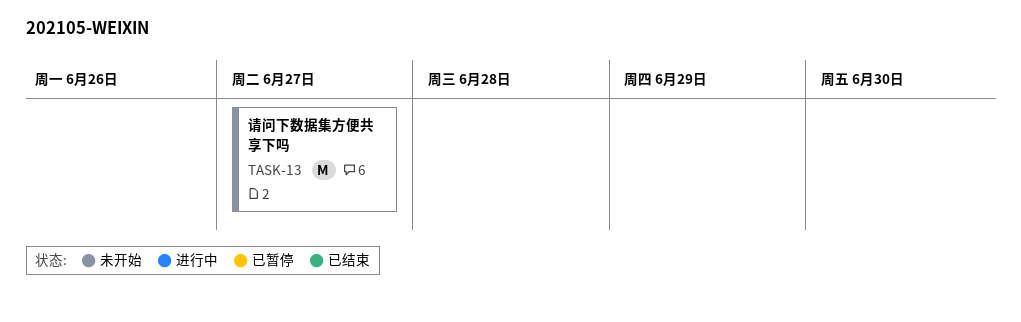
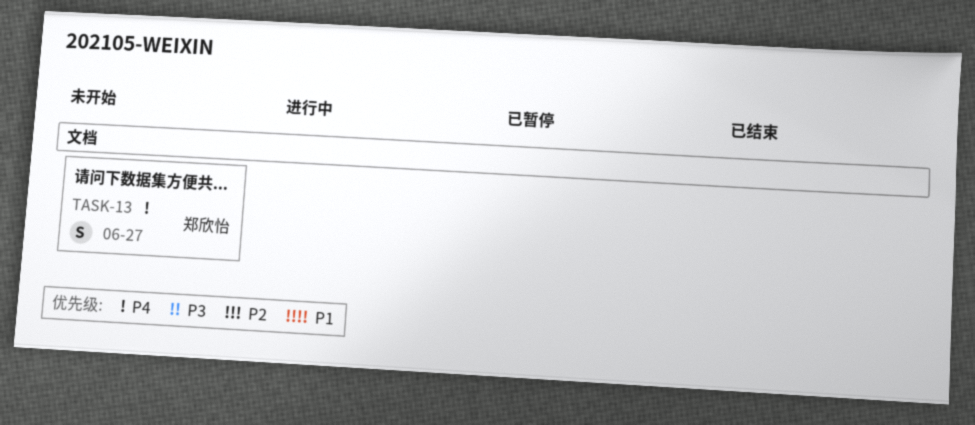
TASK-13, estimate: M -> S

